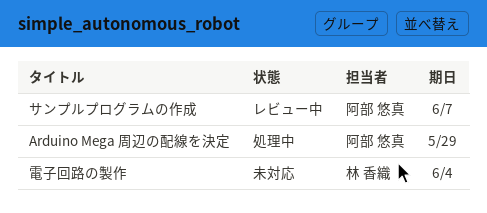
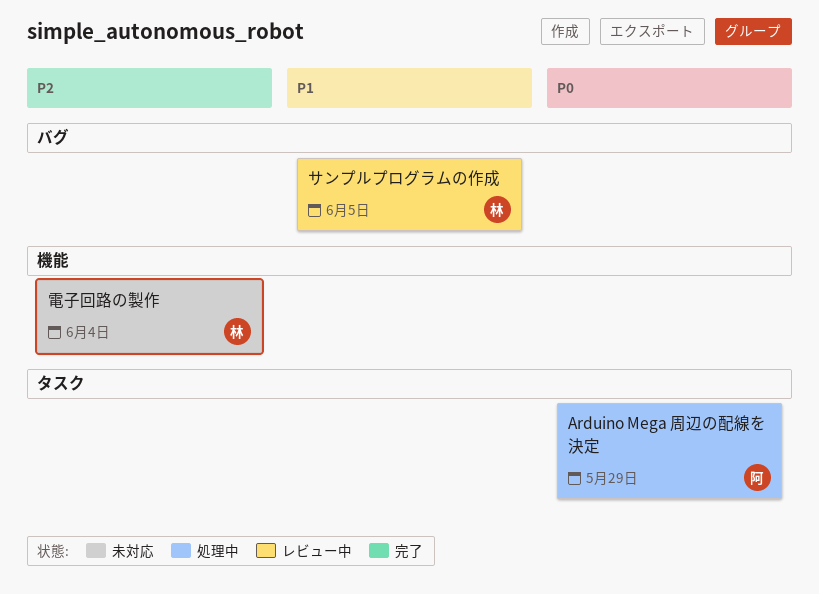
サンプルプログラムの作成, owner: 阿部 悠真 -> 林 香織
サンプルプログラムの作成, due: Jun 7 -> Jun 5

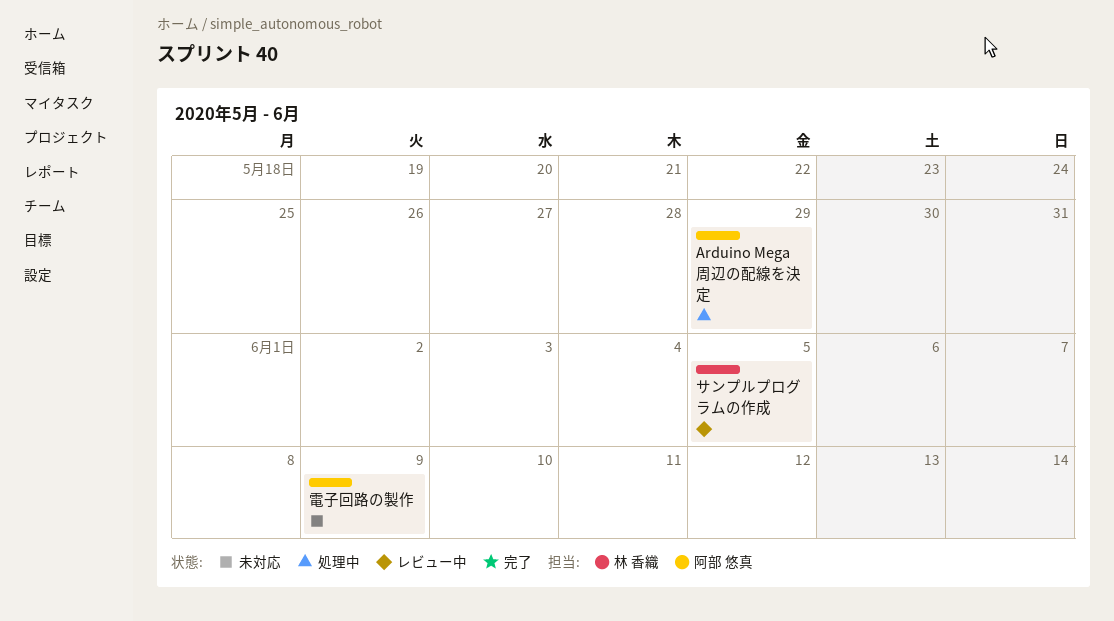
電子回路の製作, owner: 林 香織 -> 阿部 悠真
電子回路の製作, due: Jun 4 -> Jun 9

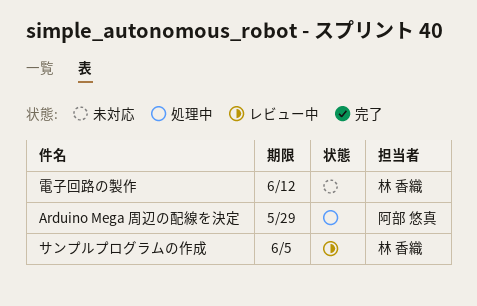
電子回路の製作, owner: 阿部 悠真 -> 林 香織
電子回路の製作, due: Jun 9 -> Jun 12

